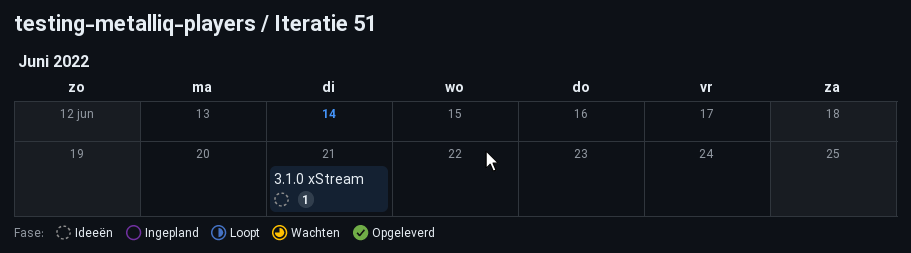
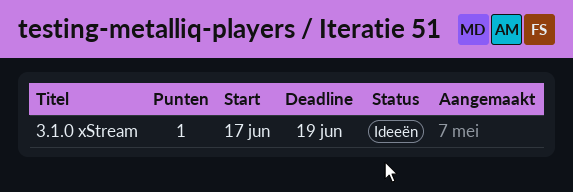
3.1.0 xStream, due: Jun 21 -> Jun 19

